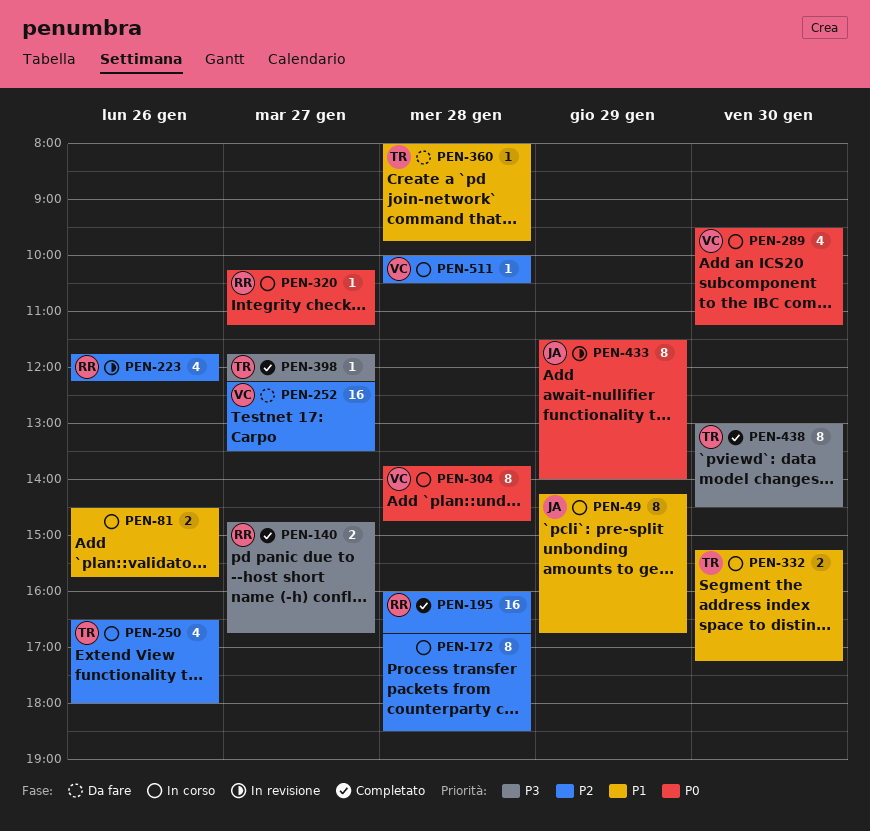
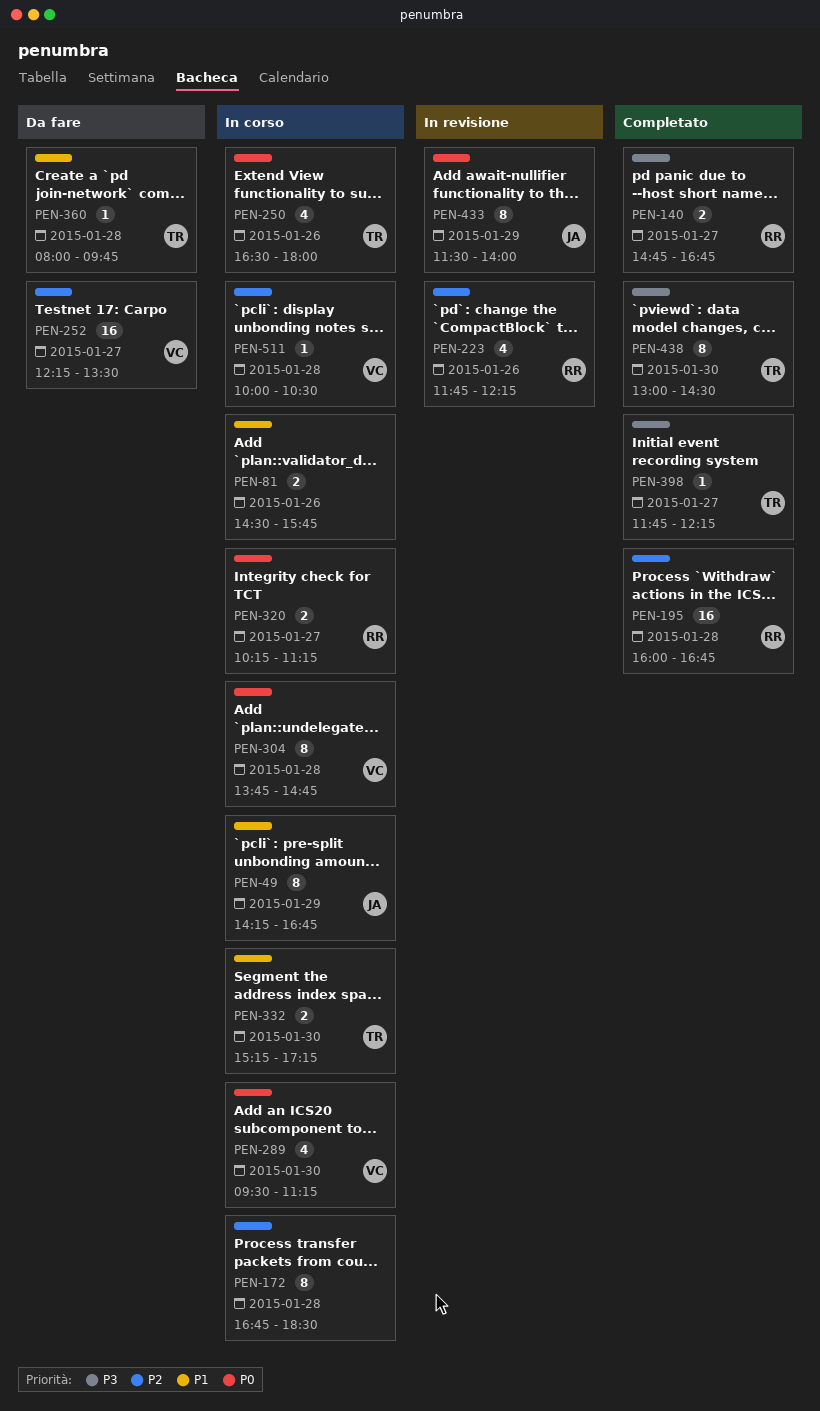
PEN-250, priority: P2 -> P0
PEN-320, estimate: 1 -> 2

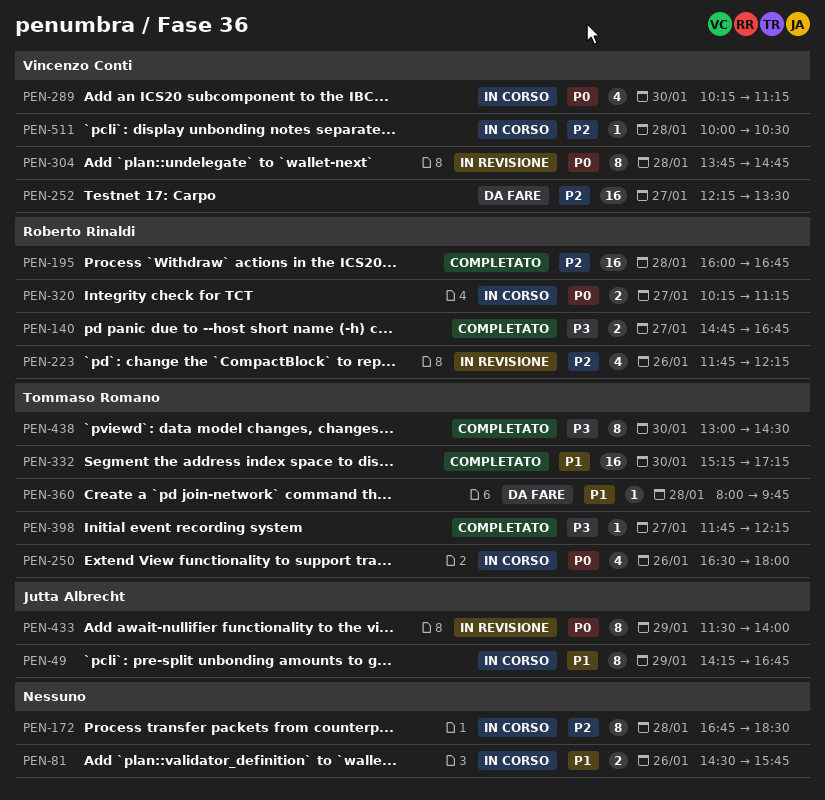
PEN-289, begins: 09:30 -> 10:15
PEN-304, status: In corso -> In revisione
PEN-332, status: In corso -> Completato
PEN-332, estimate: 2 -> 16

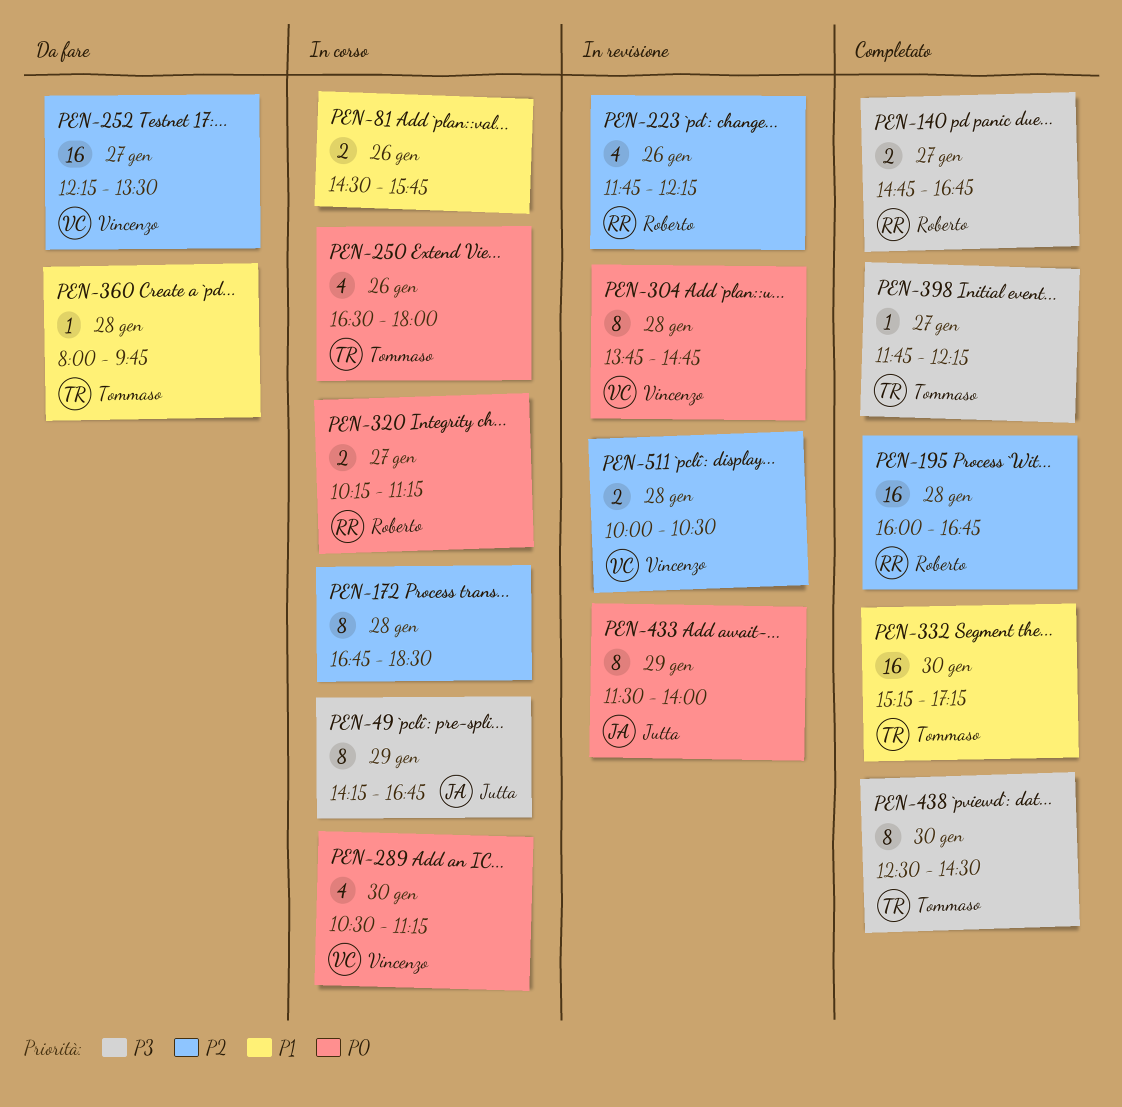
PEN-49, priority: P1 -> P3
PEN-289, begins: 10:15 -> 10:30
PEN-438, begins: 13:00 -> 12:30
PEN-511, status: In corso -> In revisione
PEN-511, estimate: 1 -> 2

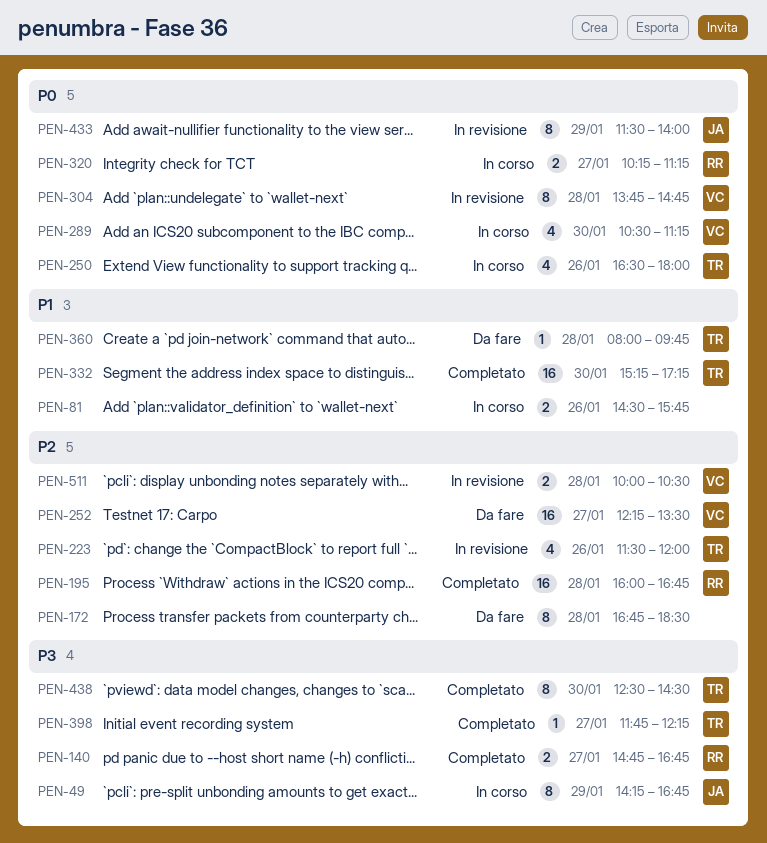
PEN-172, status: In corso -> Da fare
PEN-223, owner: Roberto -> Tommaso
PEN-223, begins: 11:45 -> 11:30
PEN-223, ends: 12:15 -> 12:00

